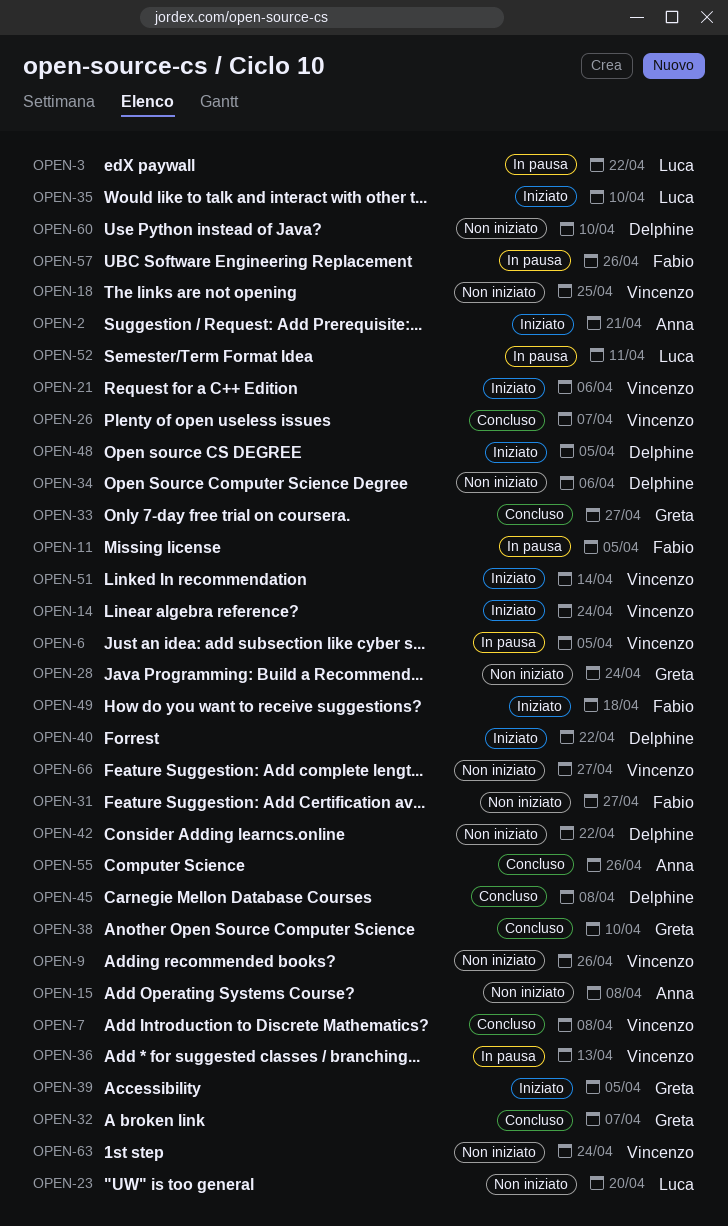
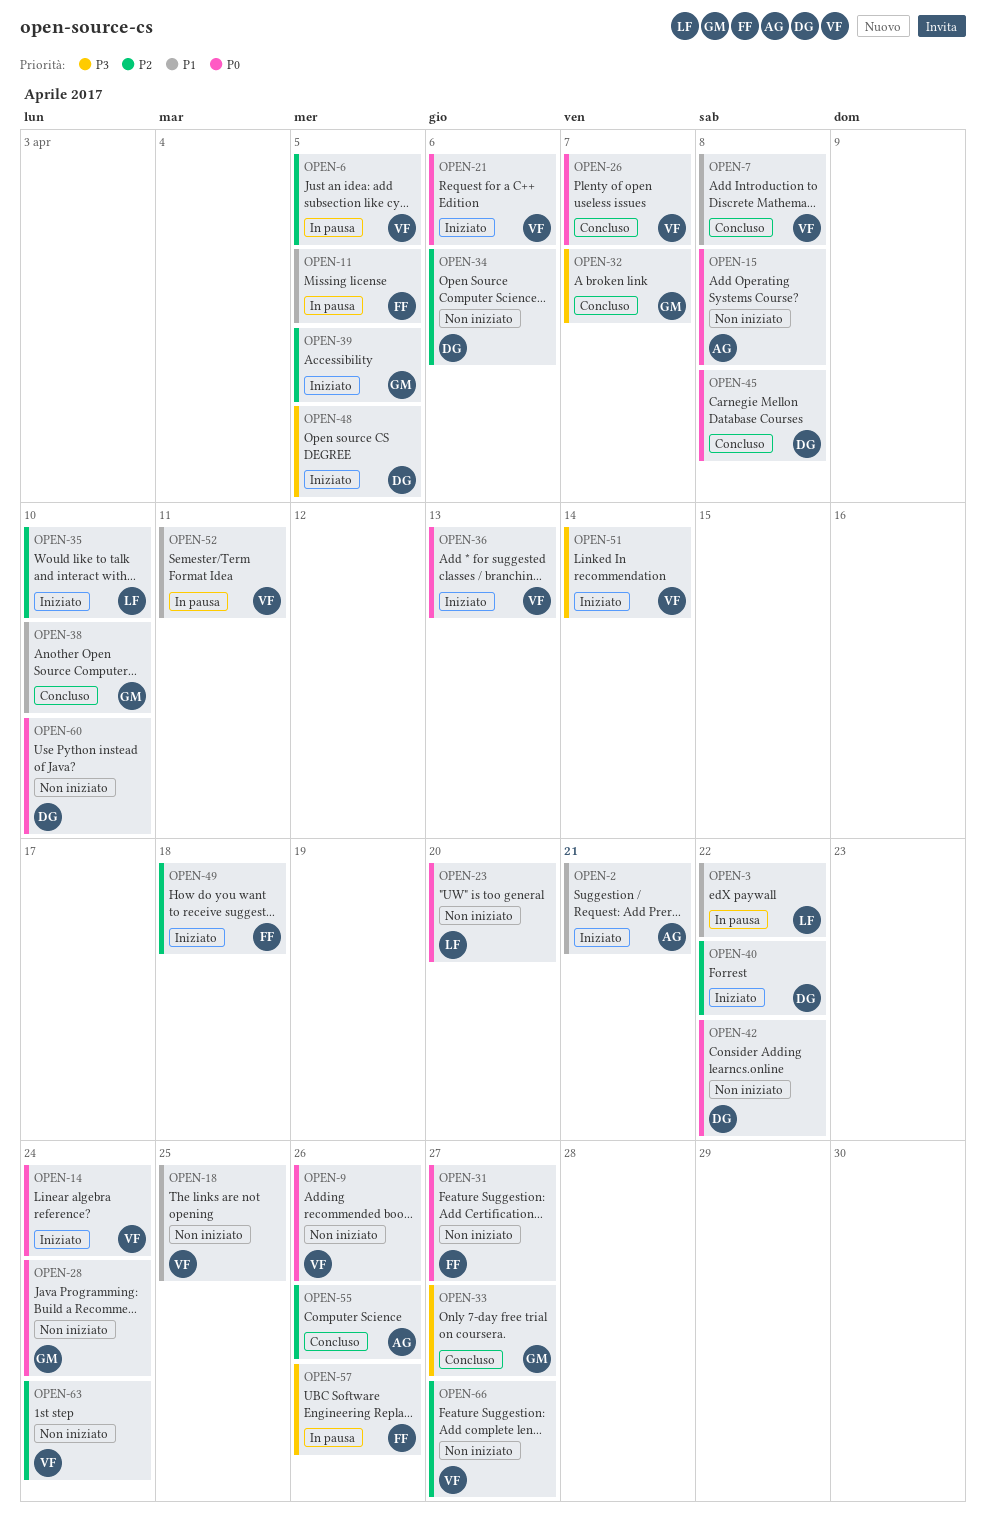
OPEN-36, status: In pausa -> Iniziato
OPEN-52, owner: Luca -> Vincenzo

